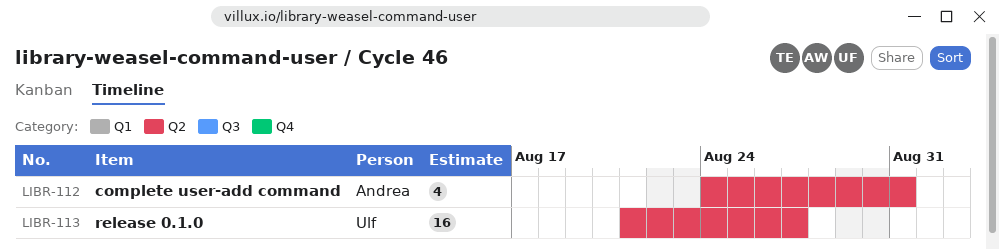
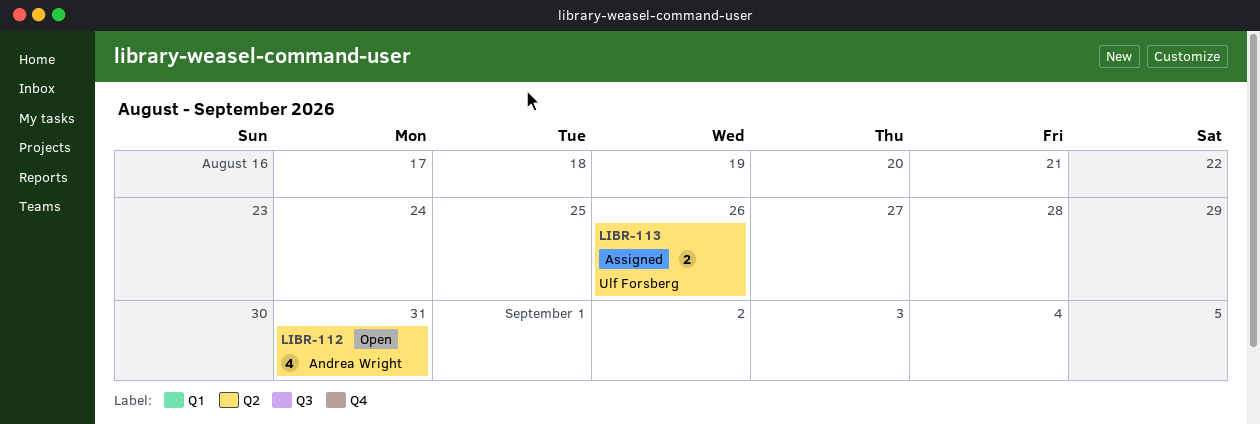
LIBR-113, estimate: 16 -> 2
LIBR-113, due: Aug 27 -> Aug 26

